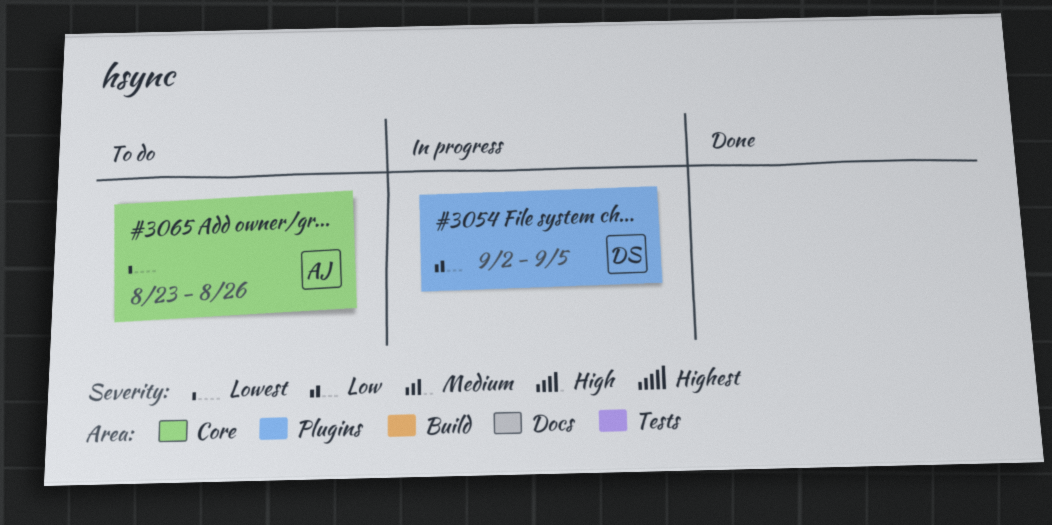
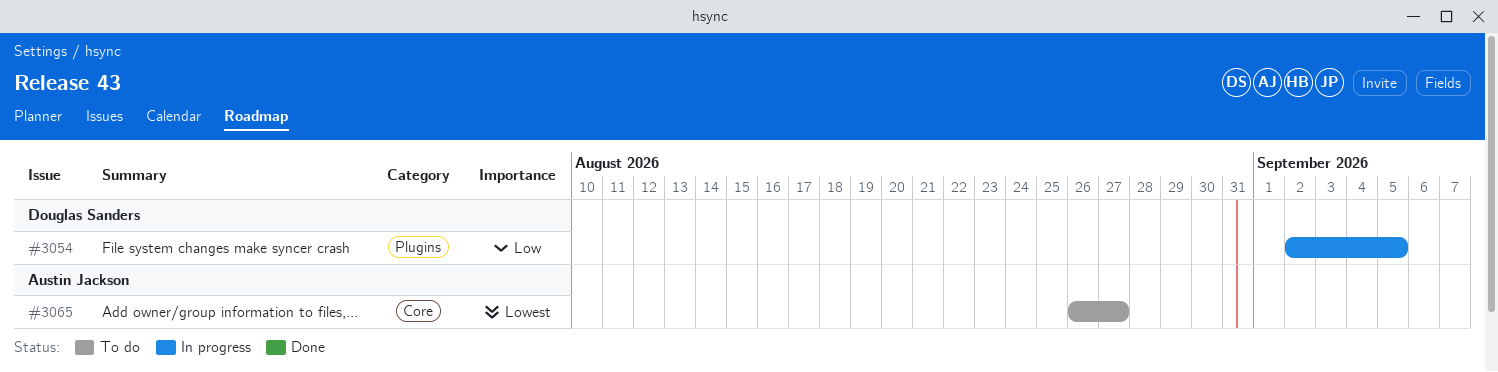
#3065, start: Aug 23 -> Aug 26
#3065, due: Aug 26 -> Aug 27

